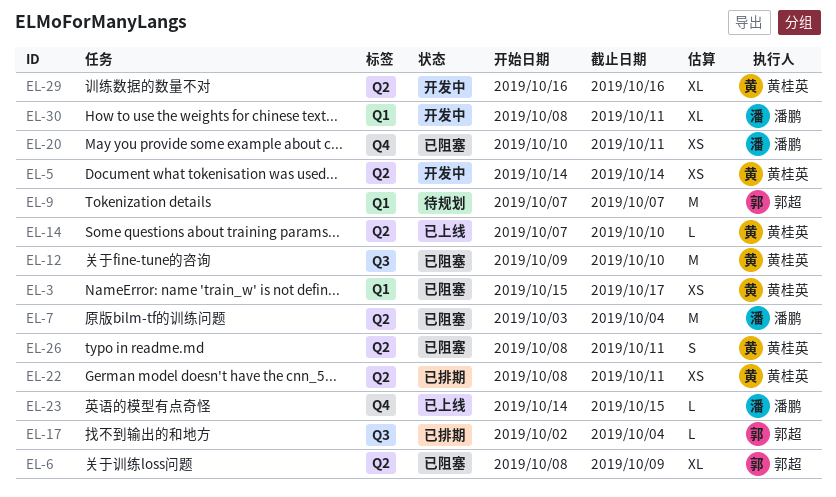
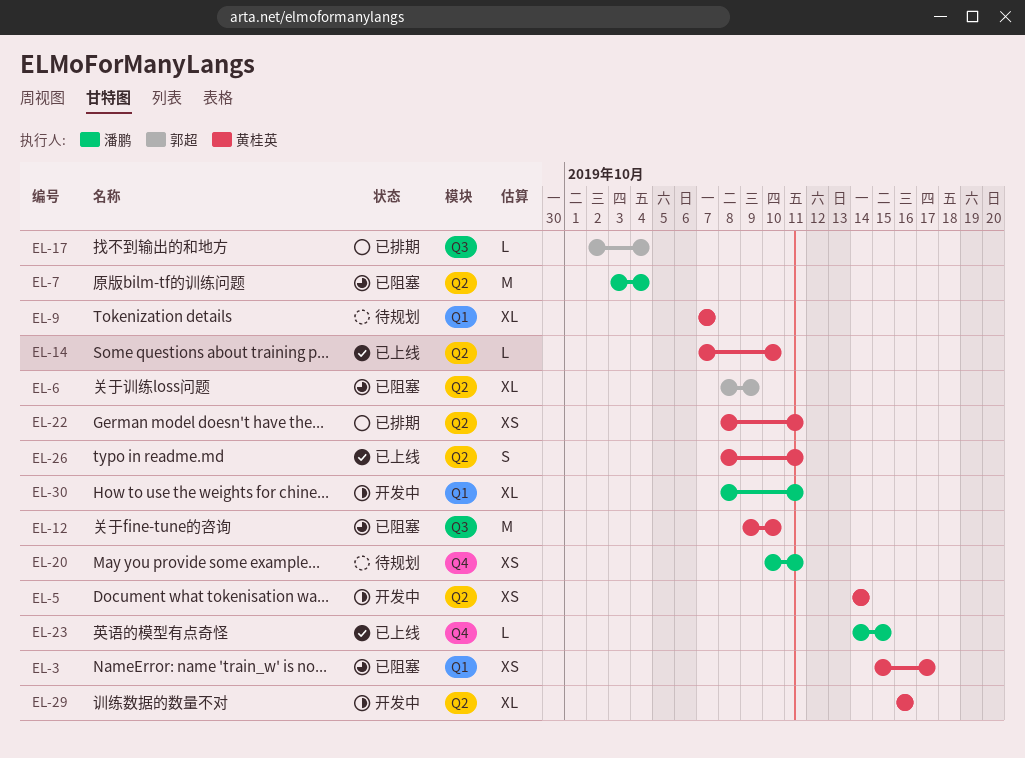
EL-9, owner: 郭超 -> 黄桂英
EL-9, estimate: M -> XL
EL-20, status: 已阻塞 -> 待规划
EL-26, status: 已阻塞 -> 已上线

